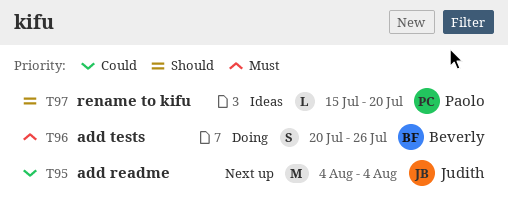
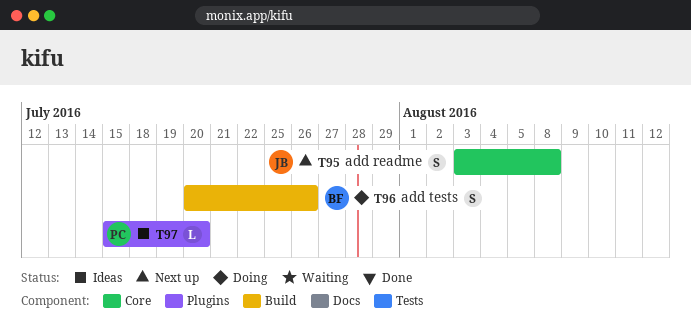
T95, estimate: M -> S
T95, start: Aug 4 -> Aug 3
T95, due: Aug 4 -> Aug 8

